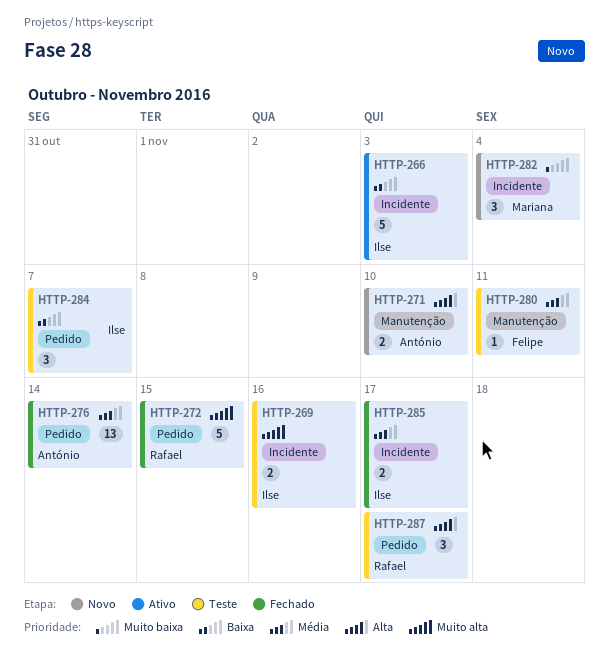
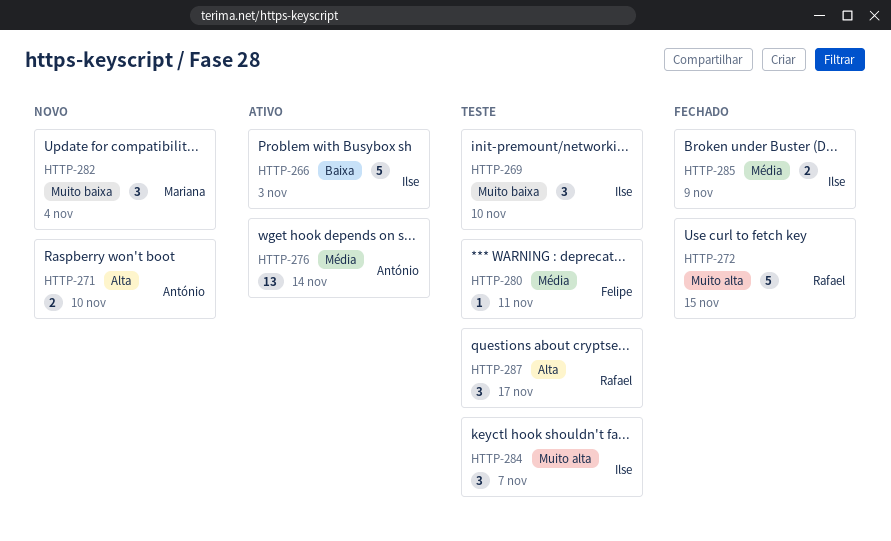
HTTP-269, priority: Muito alta -> Muito baixa
HTTP-269, estimate: 2 -> 3
HTTP-269, due: Nov 16 -> Nov 10
HTTP-276, status: Fechado -> Ativo
HTTP-284, priority: Baixa -> Muito alta
HTTP-285, due: Nov 17 -> Nov 9

